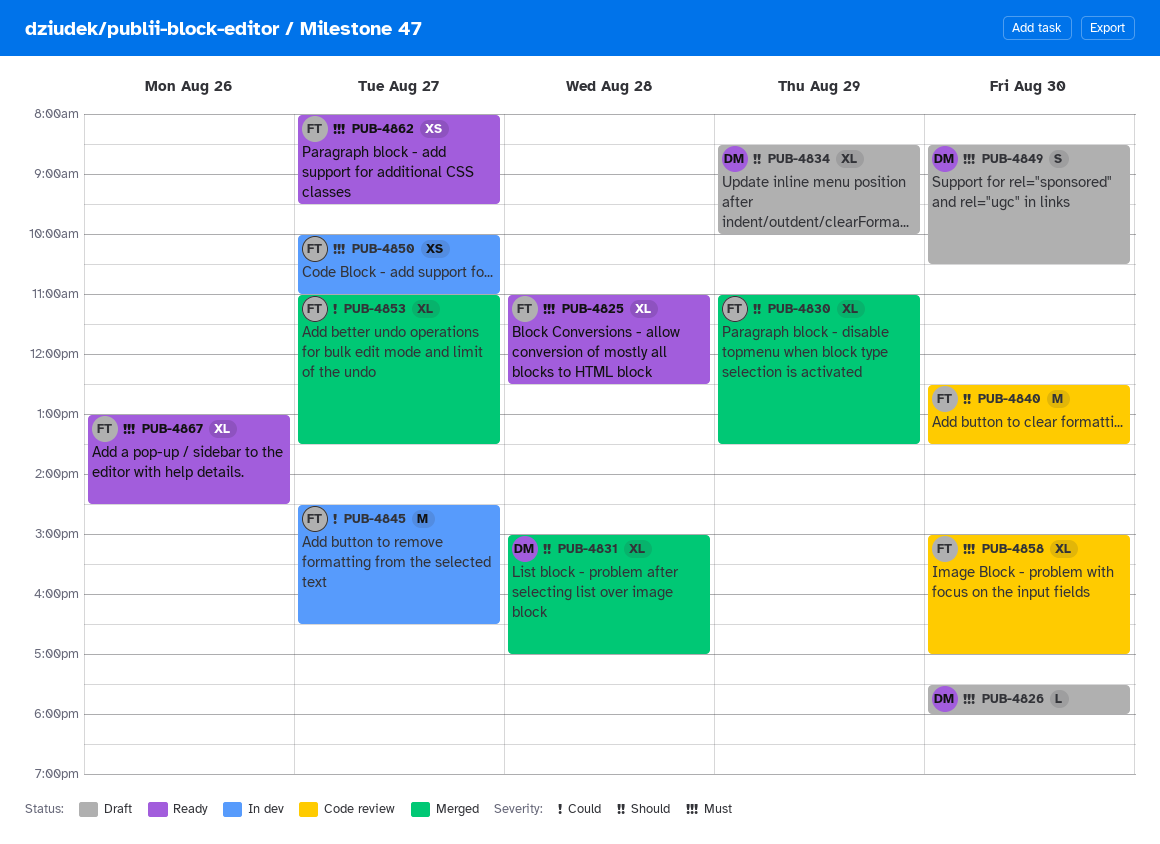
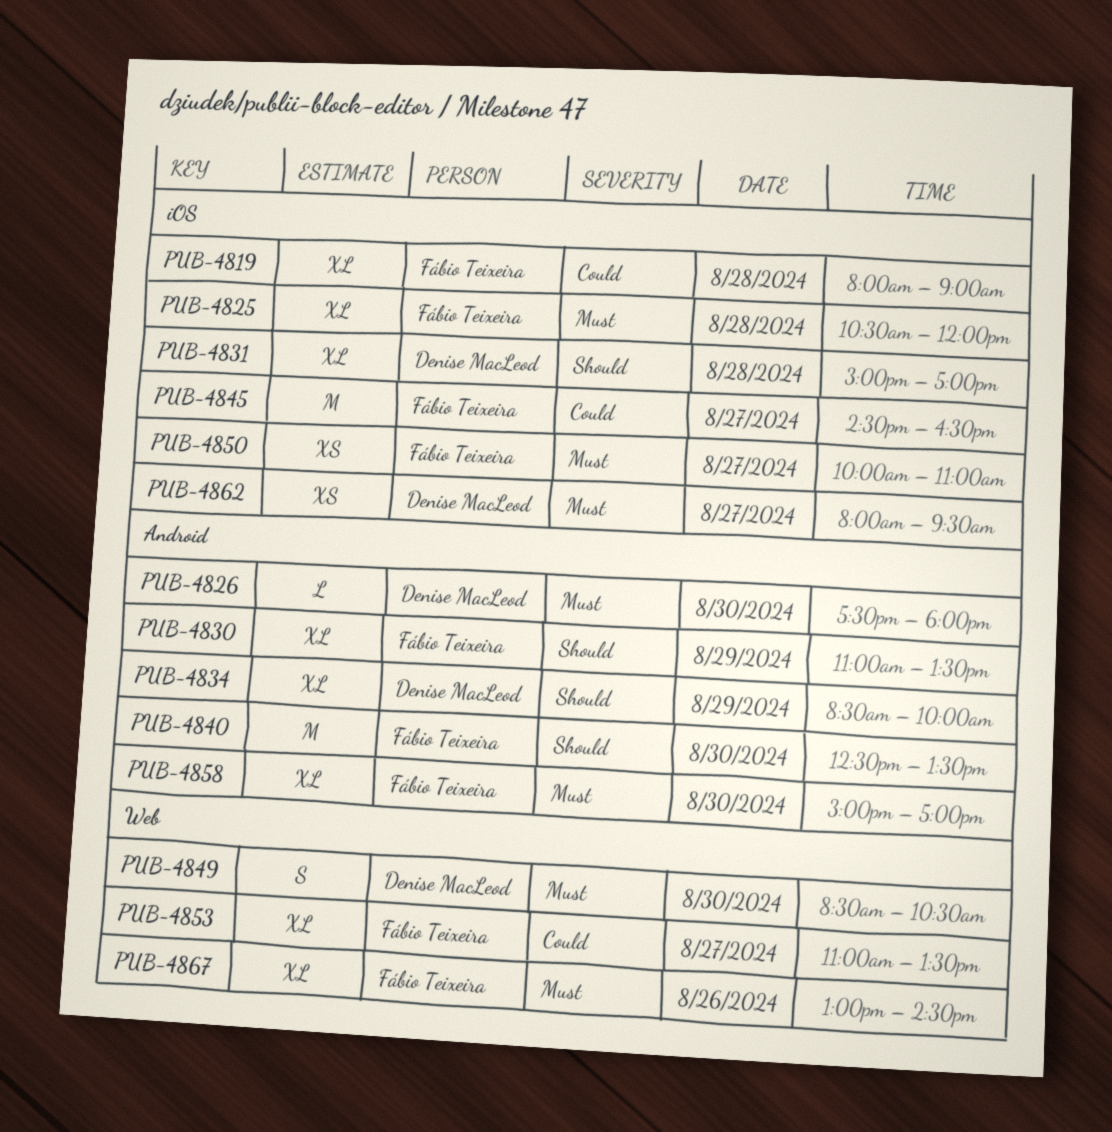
PUB-4819: none -> present
PUB-4825, begins: 11:00 -> 10:30
PUB-4825, ends: 12:30 -> 12:00
PUB-4862, owner: Fábio Teixeira -> Denise MacLeod

